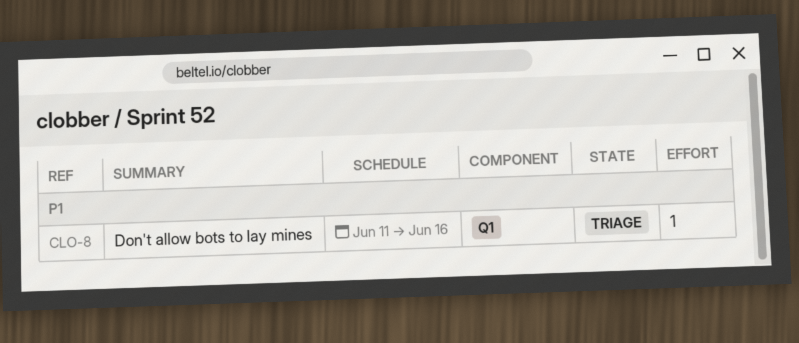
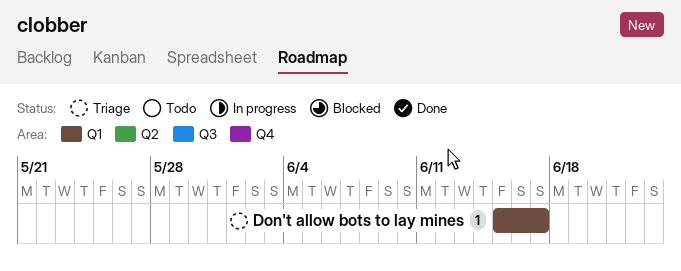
Don't allow bots to lay mines, start: Jun 11 -> Jun 15
Don't allow bots to lay mines, due: Jun 16 -> Jun 17

